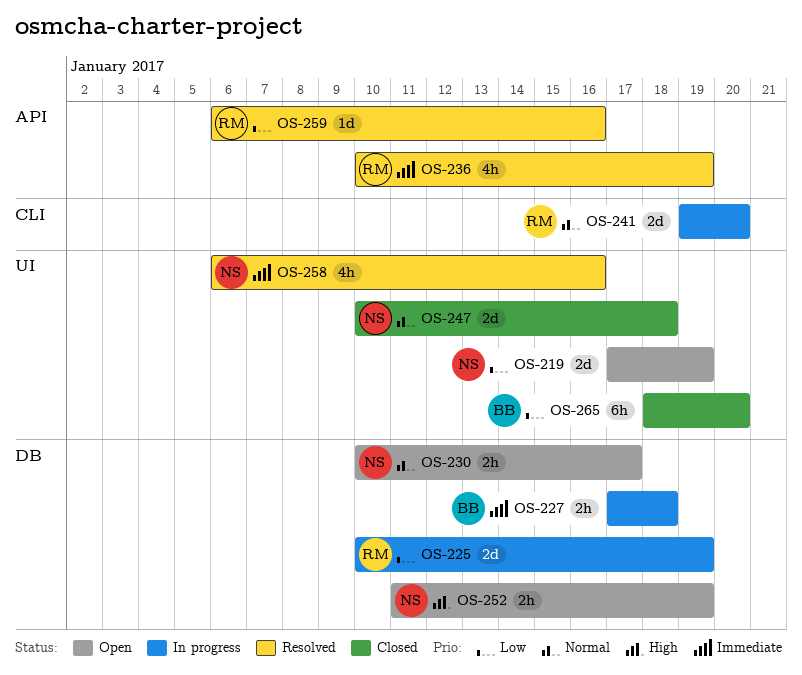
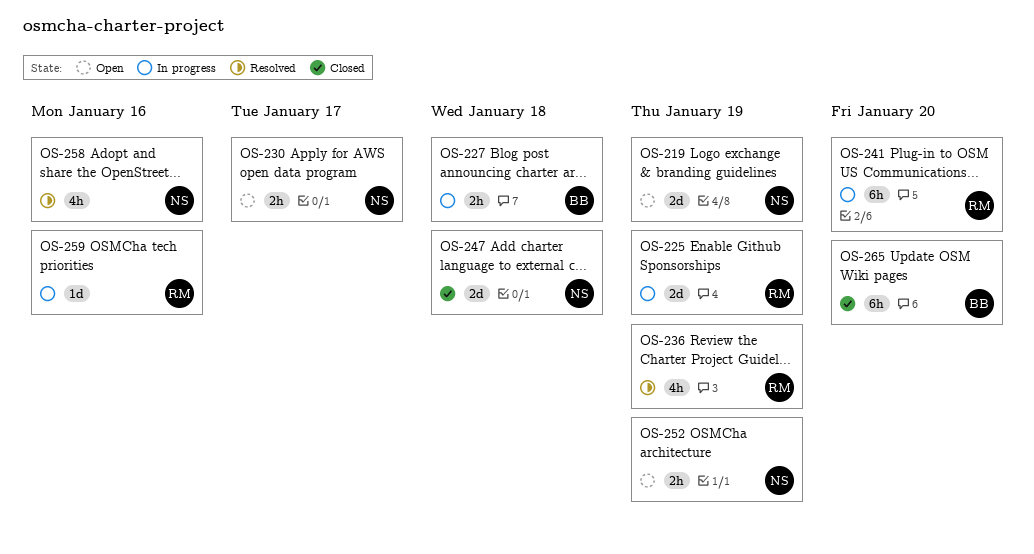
OS-241, estimate: 2d -> 6h
OS-259, status: Resolved -> In progress

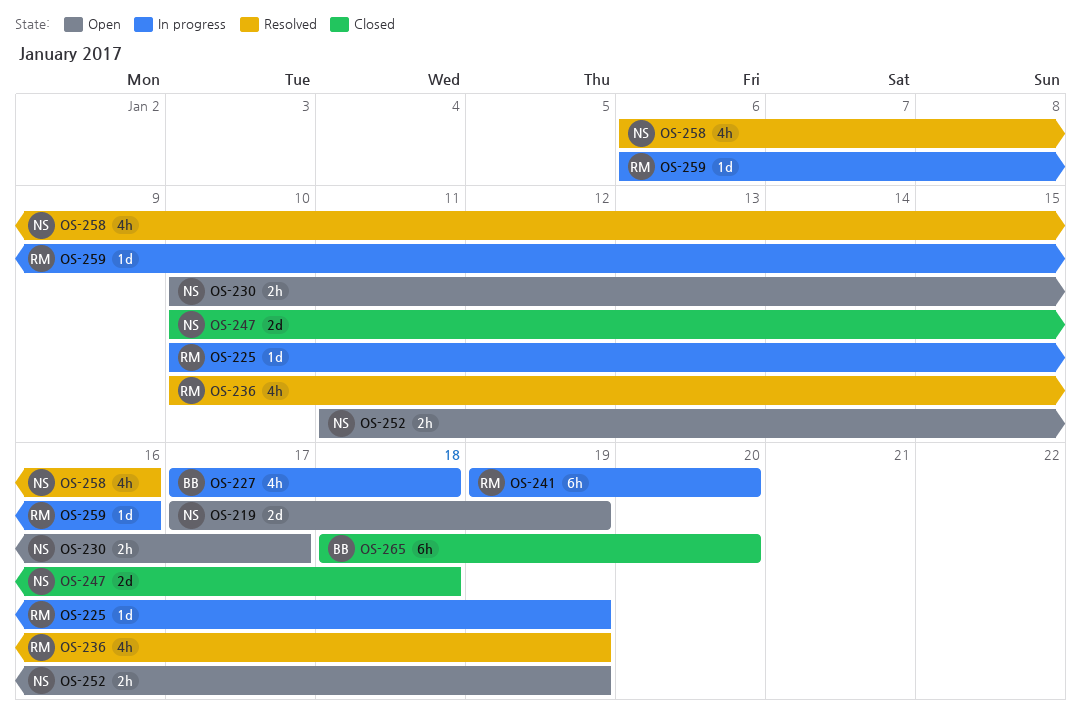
OS-225, estimate: 2d -> 1d
OS-227, estimate: 2h -> 4h

